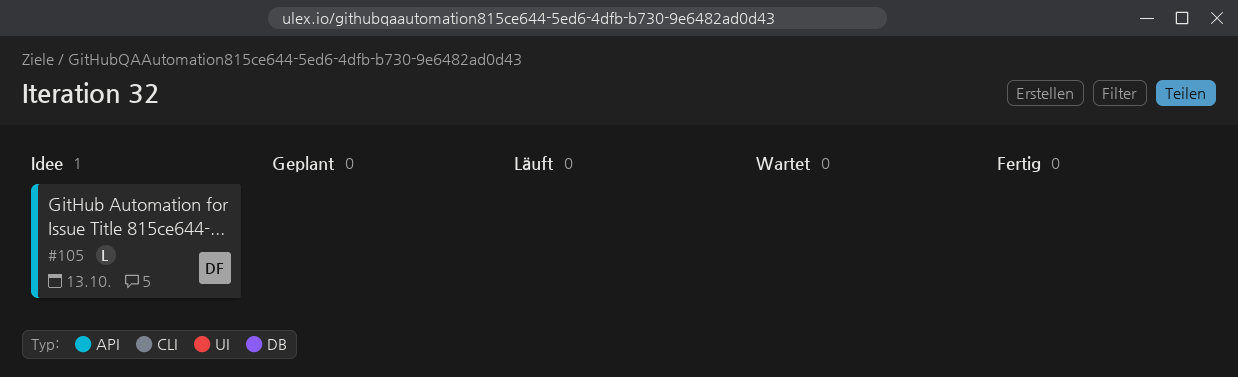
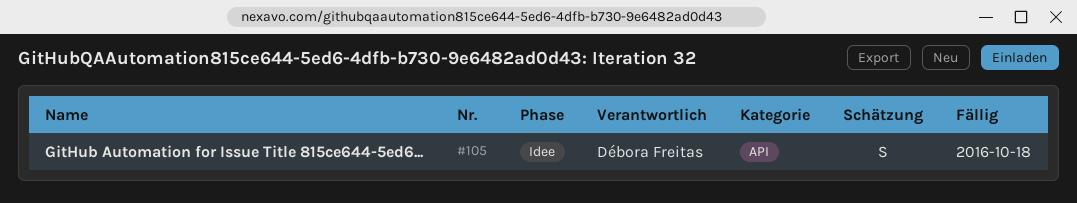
#105, estimate: L -> S
#105, due: Oct 13 -> Oct 18

